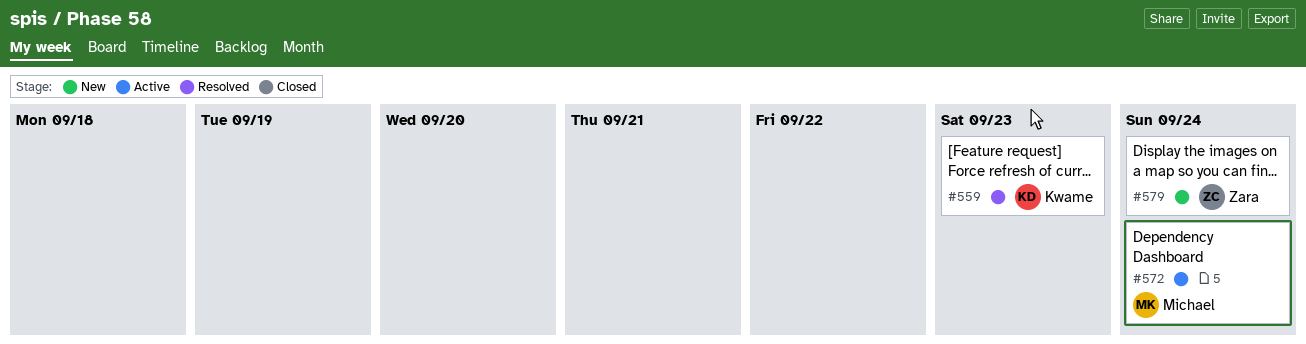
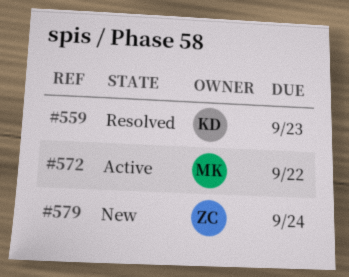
#572, due: Sep 24 -> Sep 22

